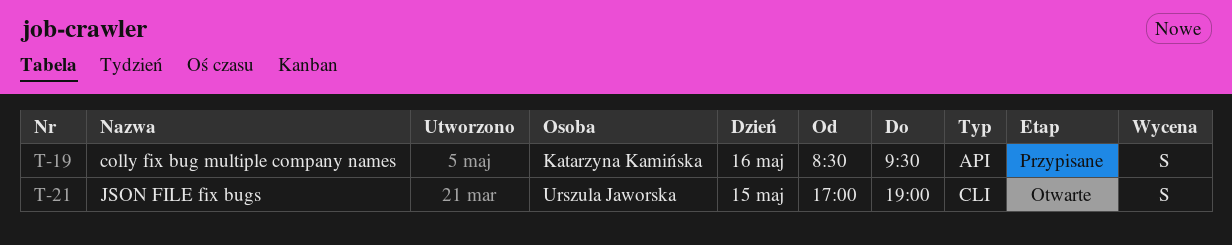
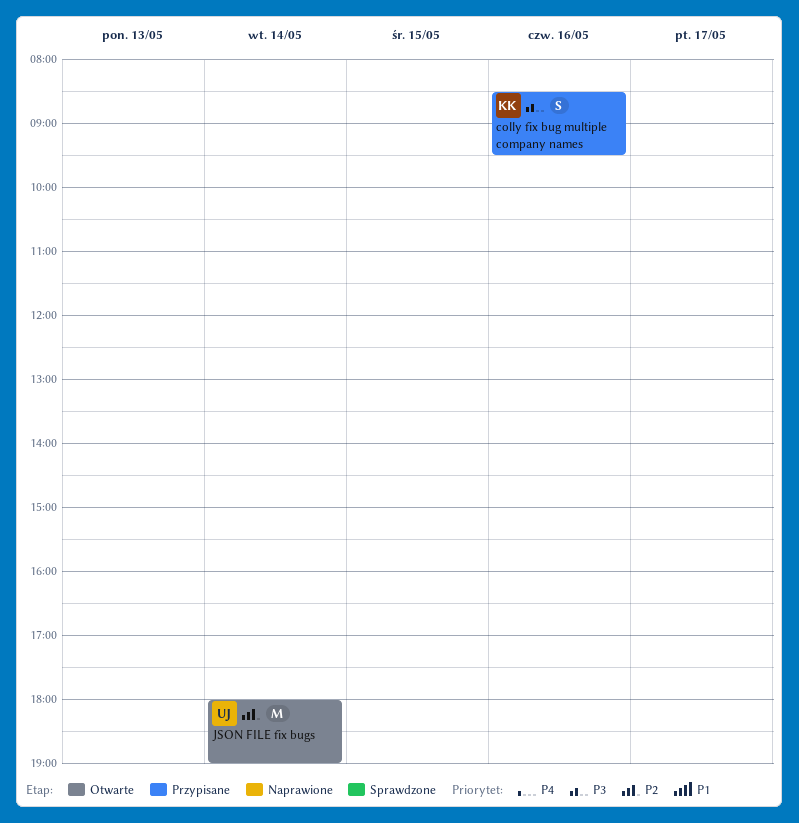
JSON FILE fix bugs, estimate: S -> M
JSON FILE fix bugs, day: May 15 -> May 14
JSON FILE fix bugs, begins: 17:00 -> 18:00

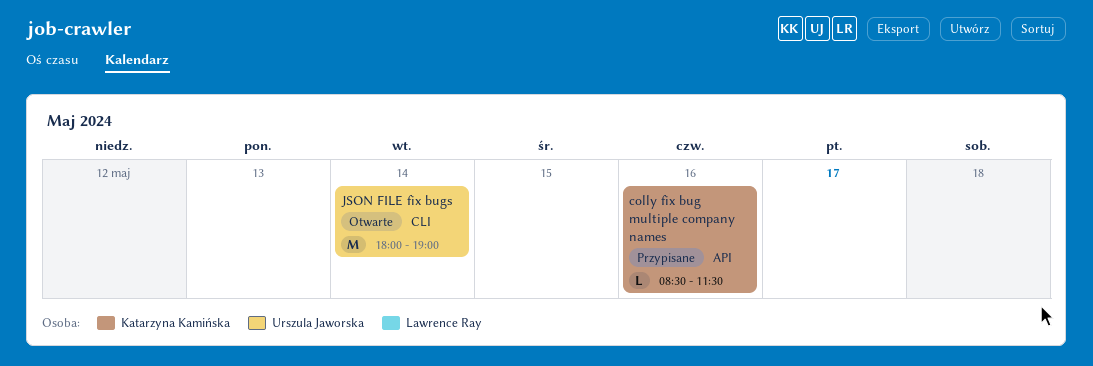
colly fix bug multiple company names, estimate: S -> L
colly fix bug multiple company names, ends: 09:30 -> 11:30

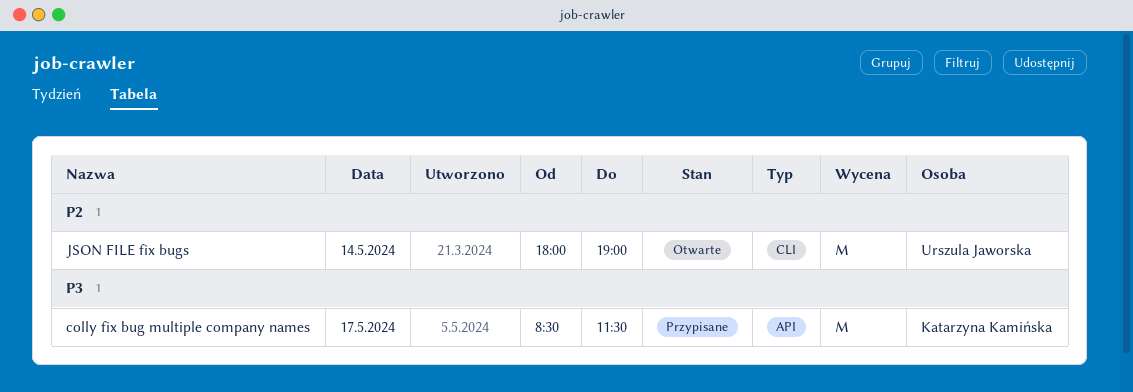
colly fix bug multiple company names, estimate: L -> M
colly fix bug multiple company names, day: May 16 -> May 17

